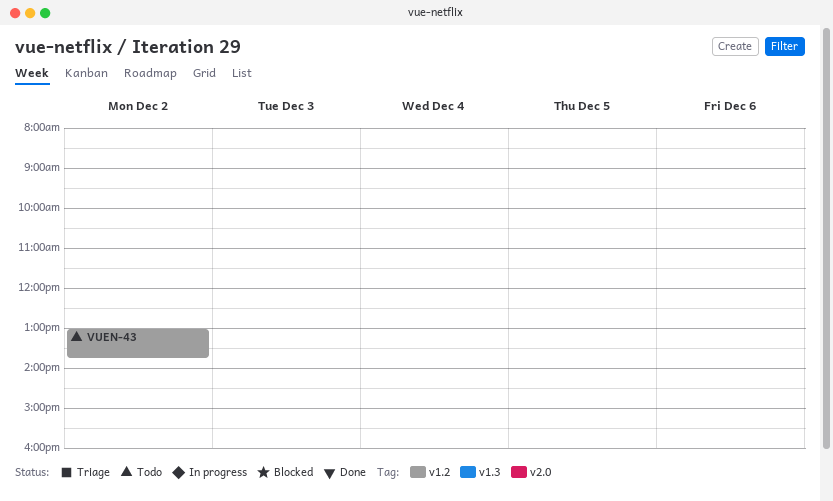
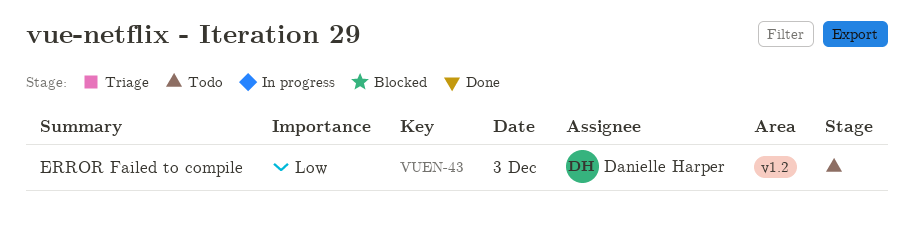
VUEN-43, day: Dec 2 -> Dec 3

